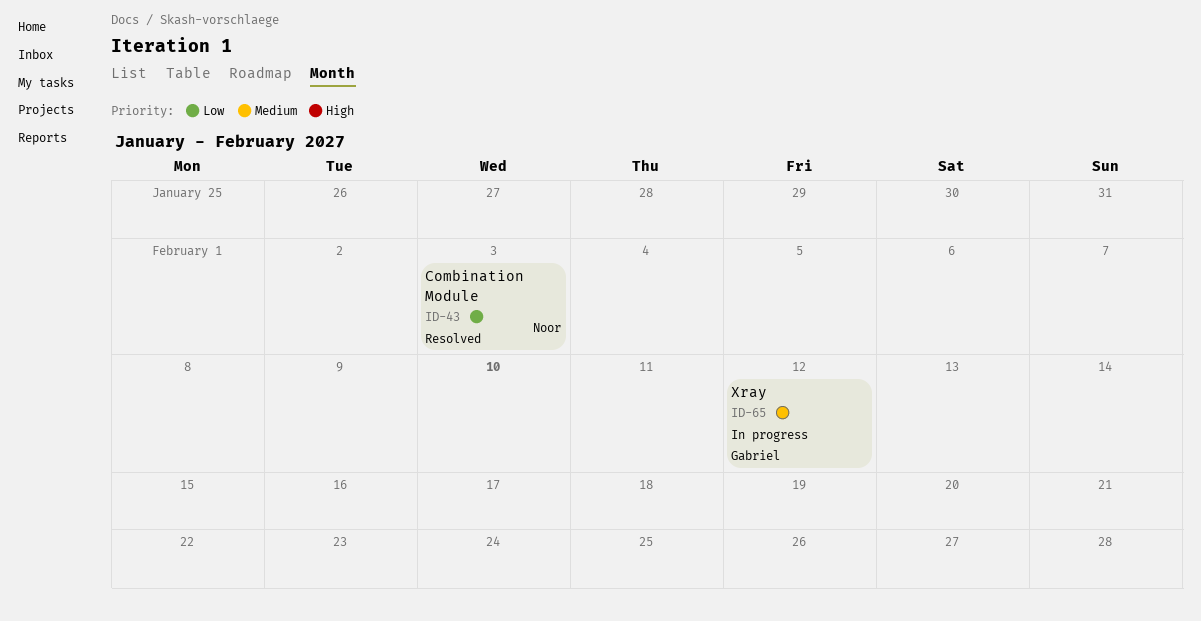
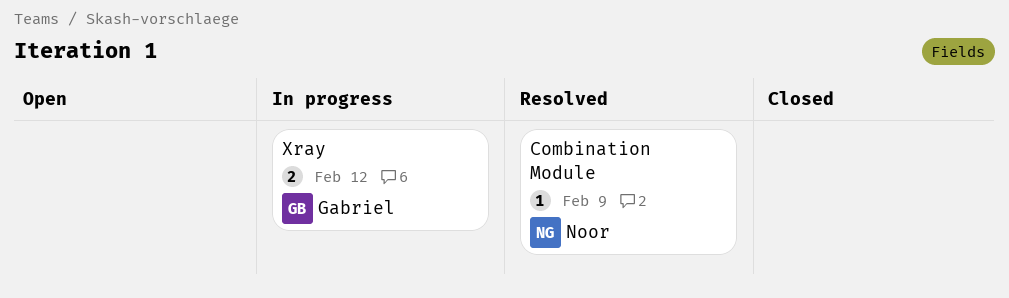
Combination Module, due: Feb 3 -> Feb 9

